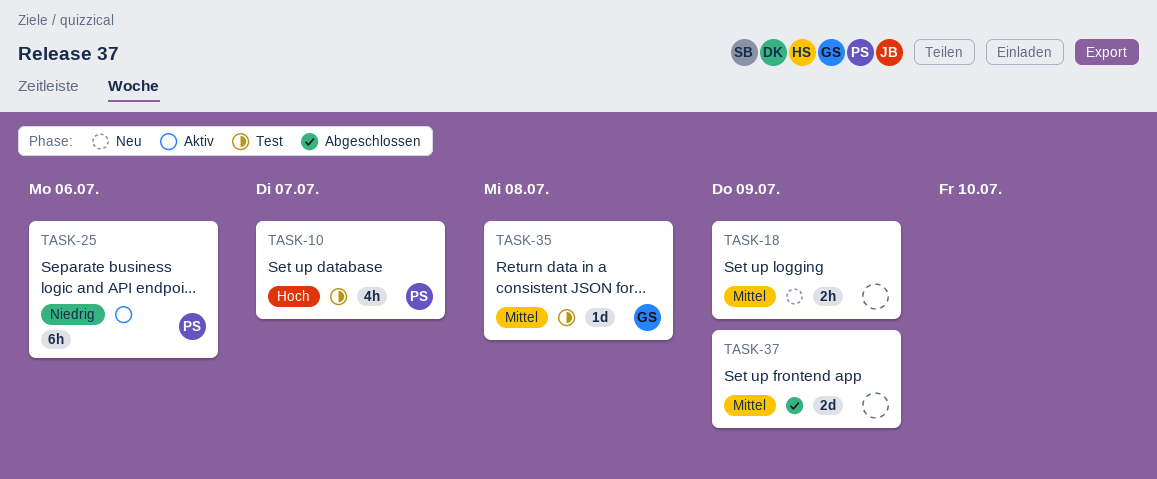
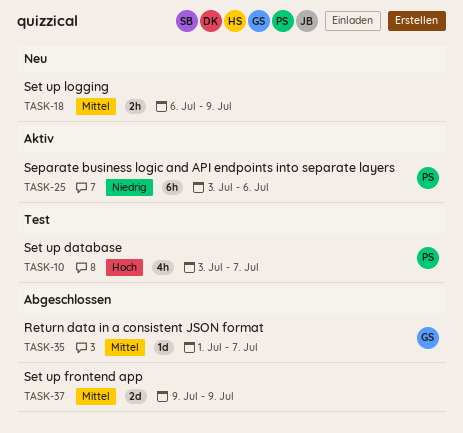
TASK-35, status: Test -> Abgeschlossen
TASK-35, due: Jul 8 -> Jul 7

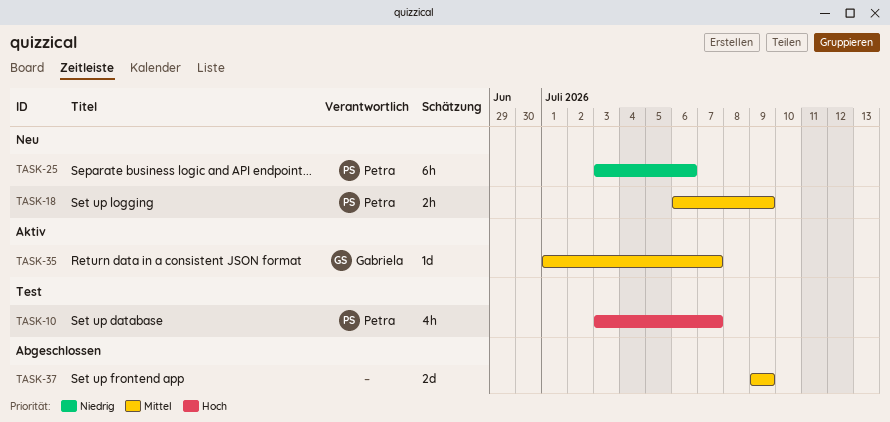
TASK-18, owner: none -> Petra
TASK-25, status: Aktiv -> Neu
TASK-35, status: Abgeschlossen -> Aktiv

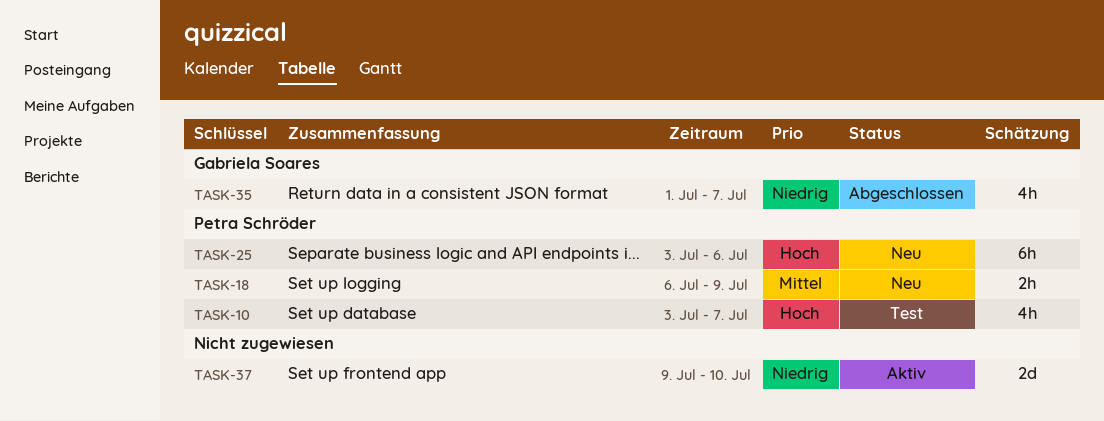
TASK-25, priority: Niedrig -> Hoch
TASK-35, status: Aktiv -> Abgeschlossen
TASK-35, priority: Mittel -> Niedrig
TASK-35, estimate: 1d -> 4h
TASK-37, status: Abgeschlossen -> Aktiv
TASK-37, priority: Mittel -> Niedrig
TASK-37, due: Jul 9 -> Jul 10

